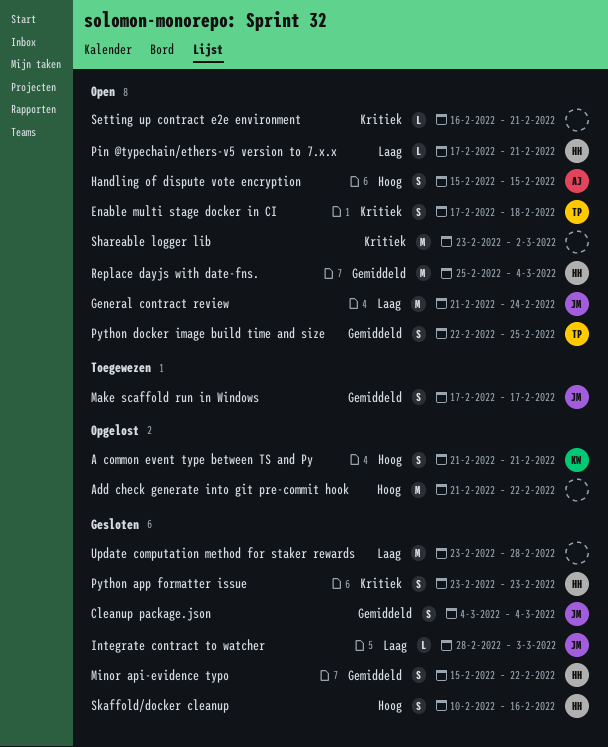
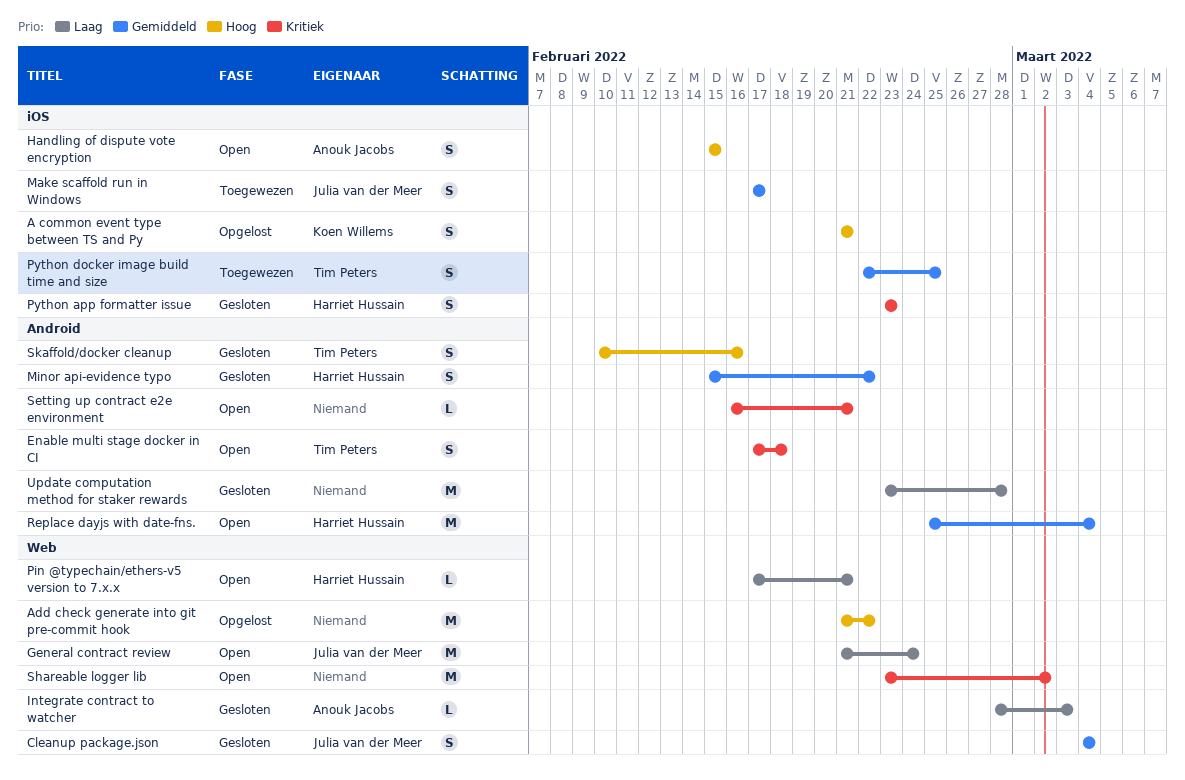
Integrate contract to watcher, owner: Julia van der Meer -> Anouk Jacobs
Python docker image build time and size, status: Open -> Toegewezen
Skaffold/docker cleanup, owner: Harriet Hussain -> Tim Peters

